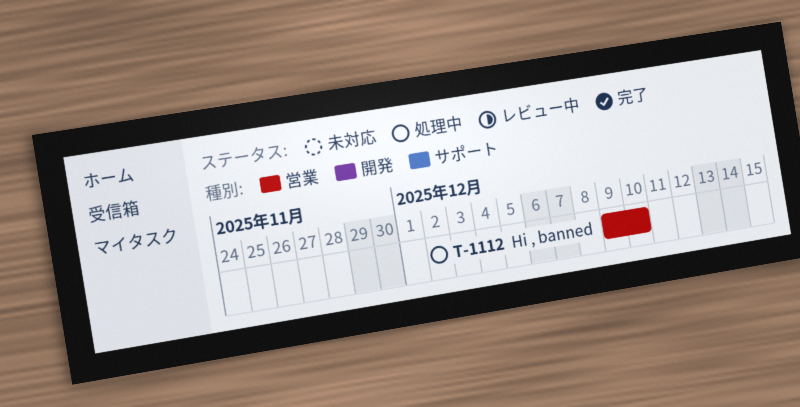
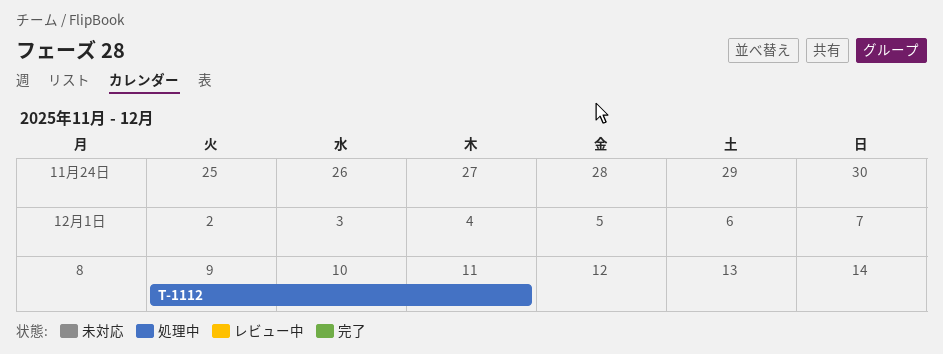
T-1112, due: Dec 10 -> Dec 11

